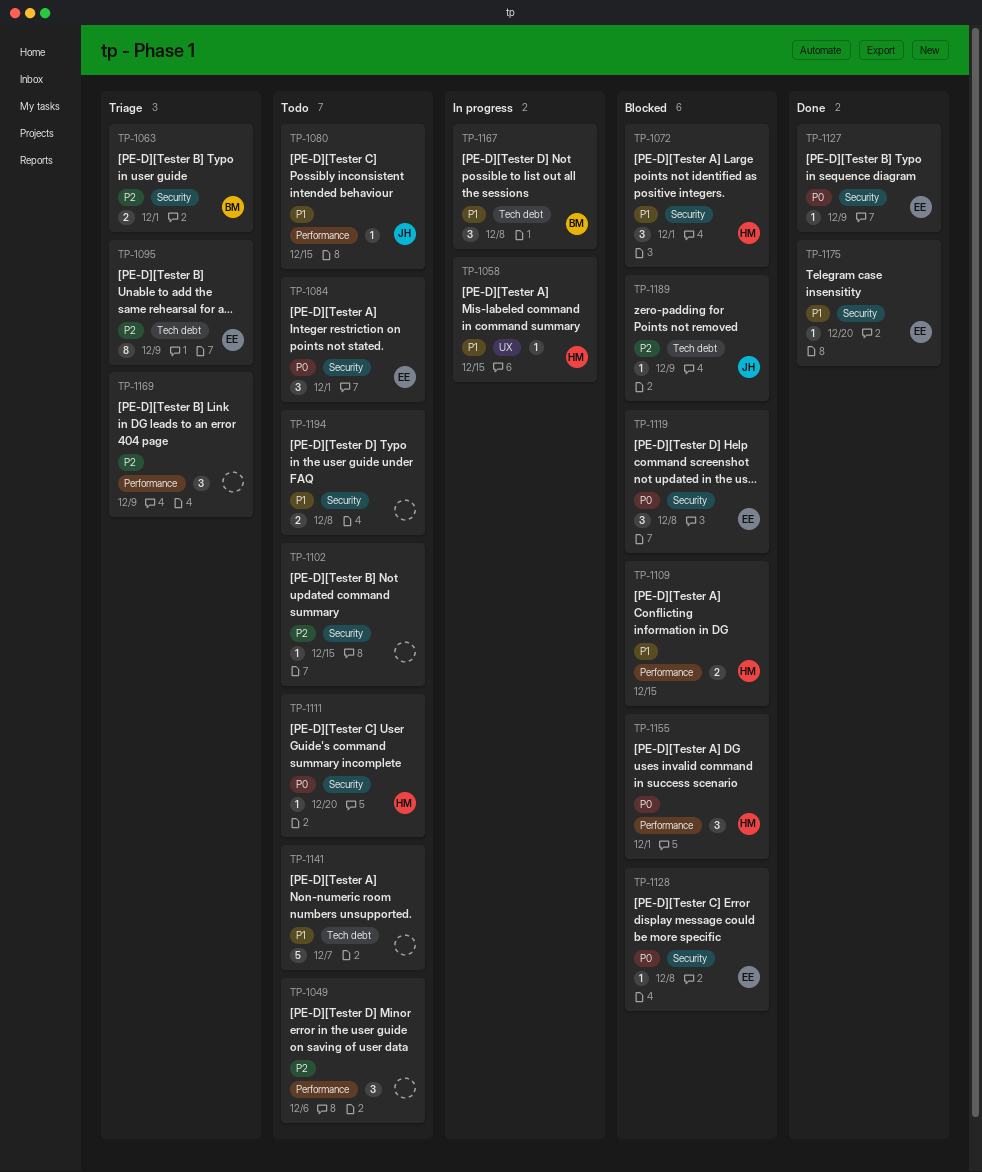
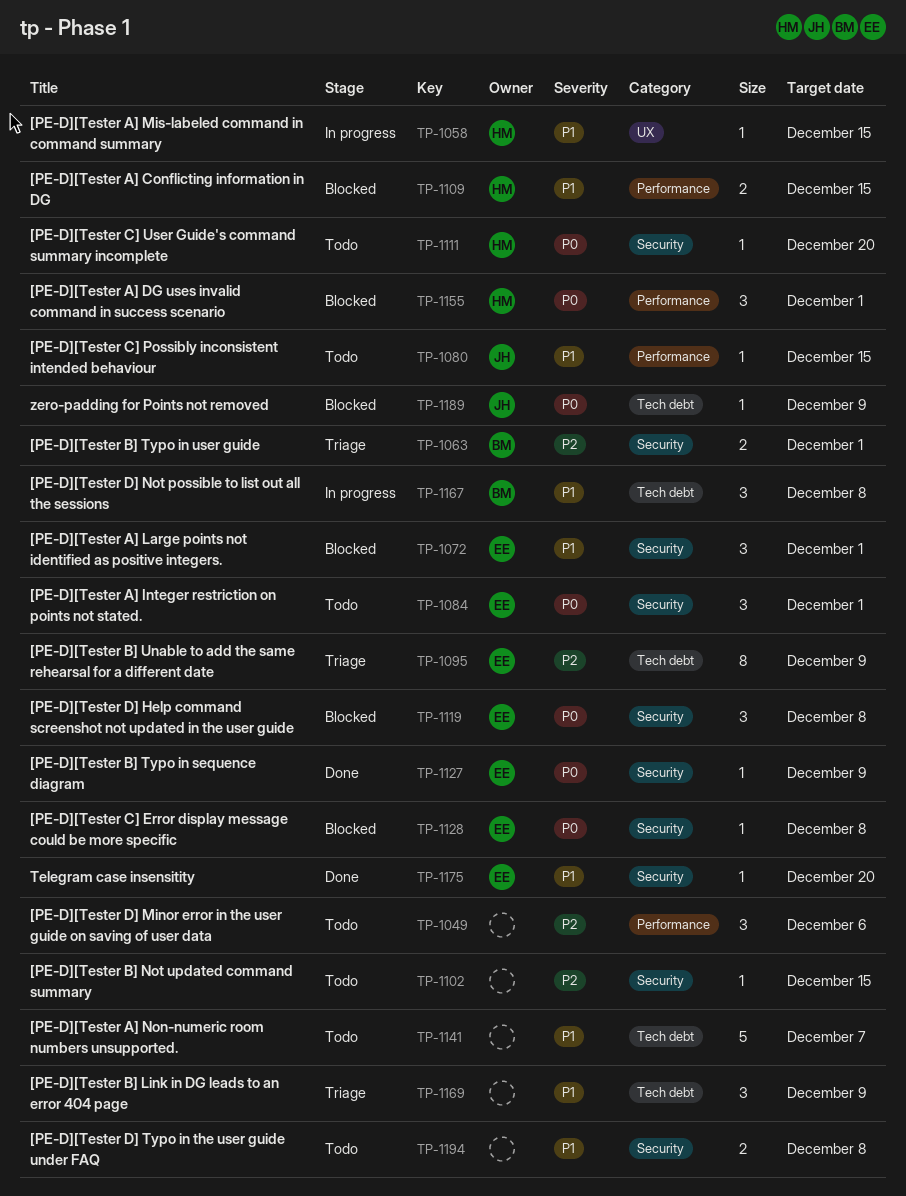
TP-1072, owner: HM -> EE
TP-1169, priority: P2 -> P1
TP-1169, label: Performance -> Tech debt
TP-1189, priority: P2 -> P0

